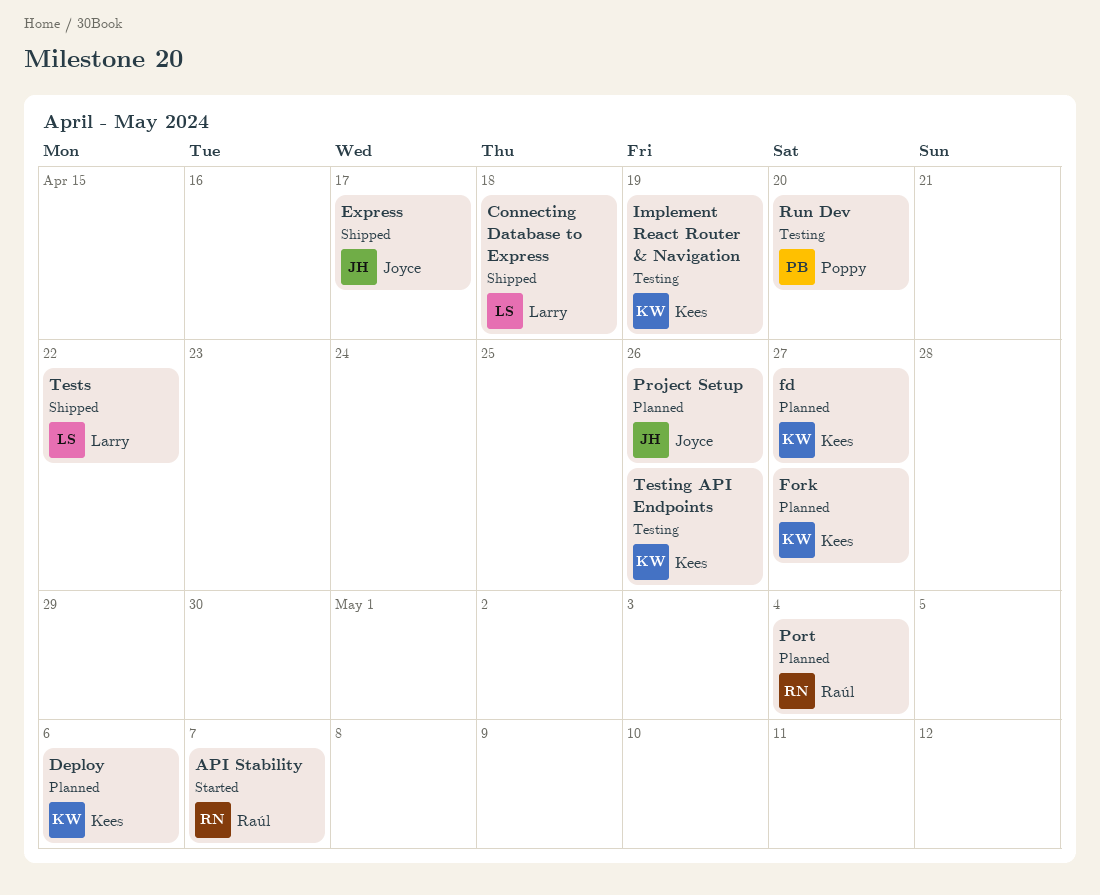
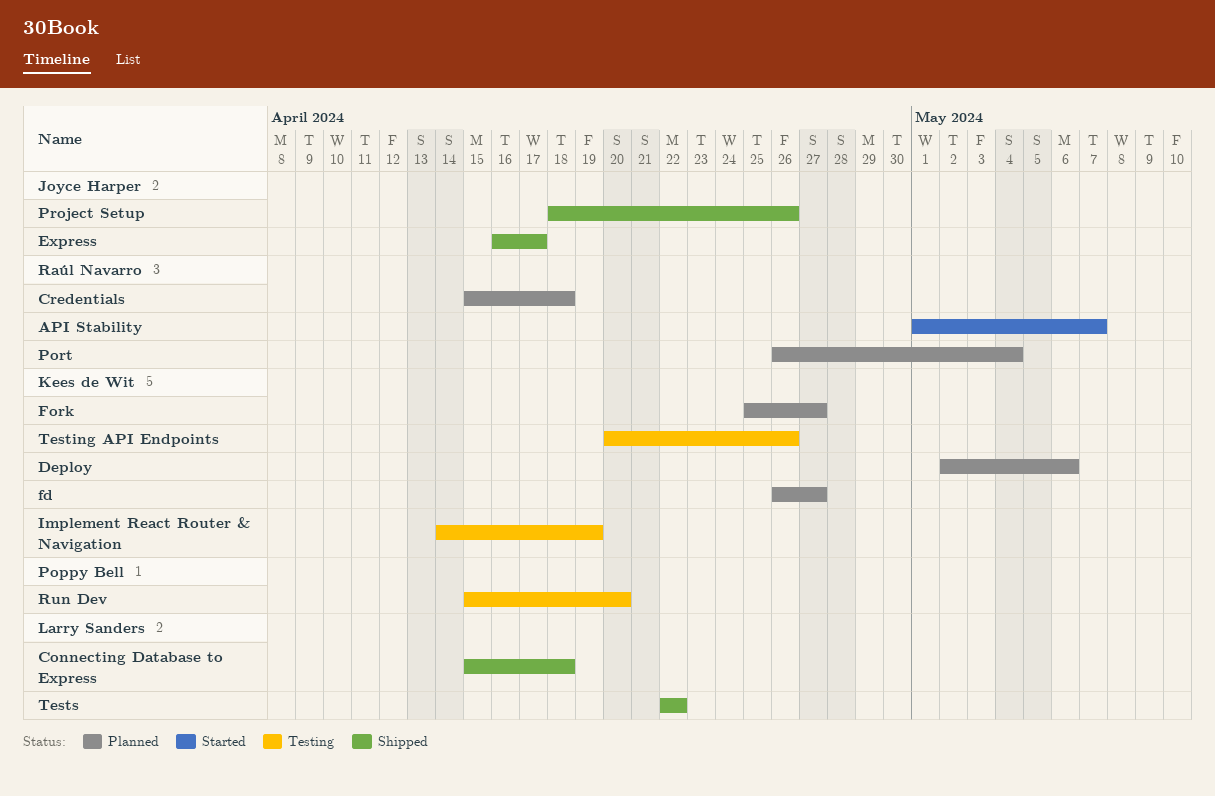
Credentials: none -> present
Project Setup, status: Planned -> Shipped

